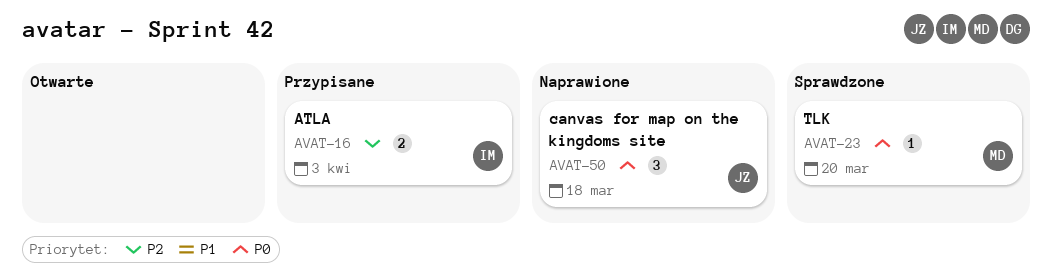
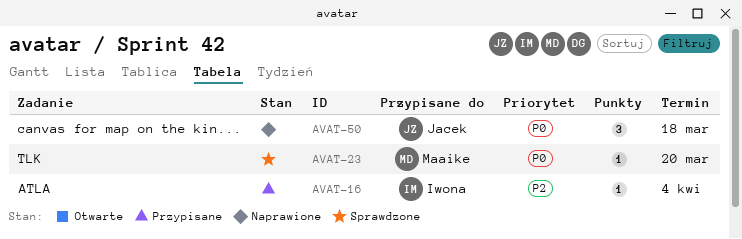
AVAT-16, estimate: 2 -> 1
AVAT-16, due: Apr 3 -> Apr 4

